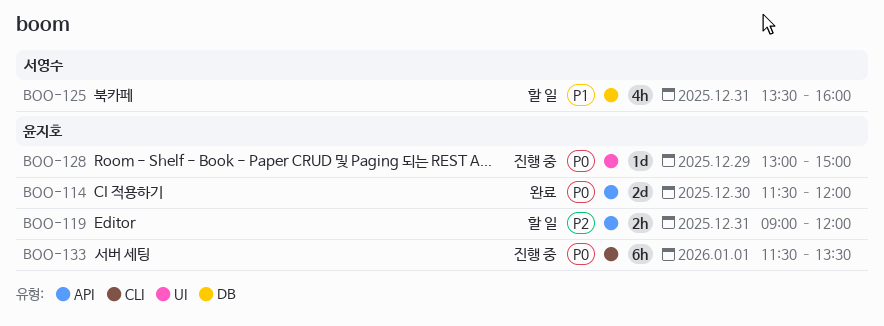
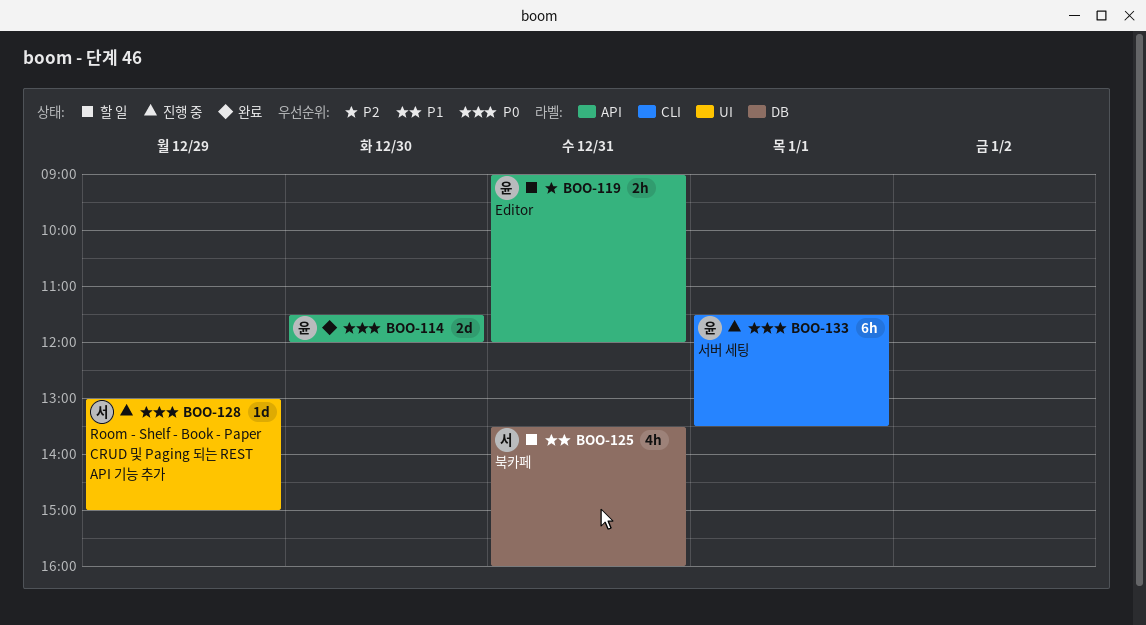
BOO-128, owner: 윤지호 -> 서영수

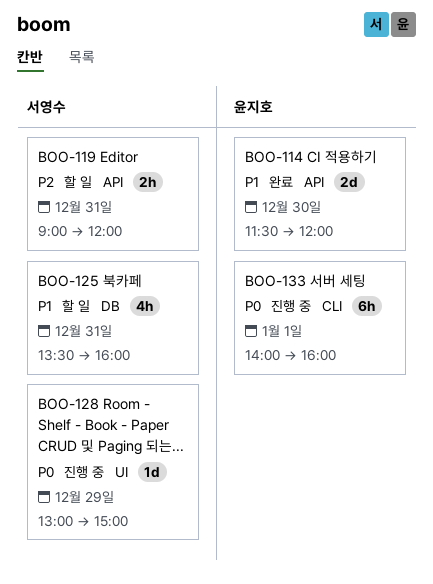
BOO-114, priority: P0 -> P1
BOO-119, owner: 윤지호 -> 서영수
BOO-133, begins: 11:30 -> 14:00
BOO-133, ends: 13:30 -> 16:00

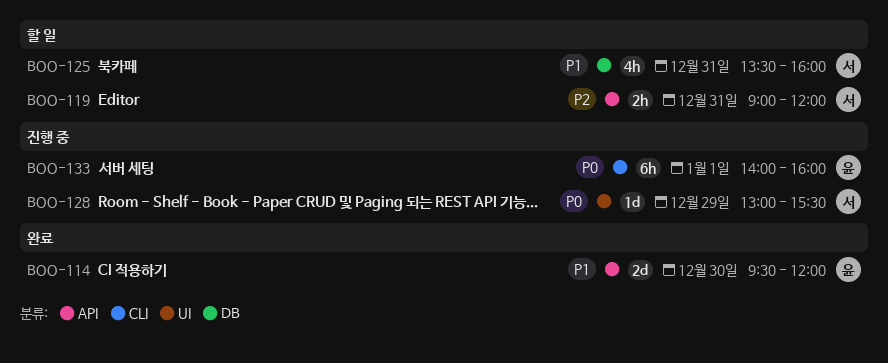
BOO-114, begins: 11:30 -> 09:30
BOO-128, ends: 15:00 -> 15:30

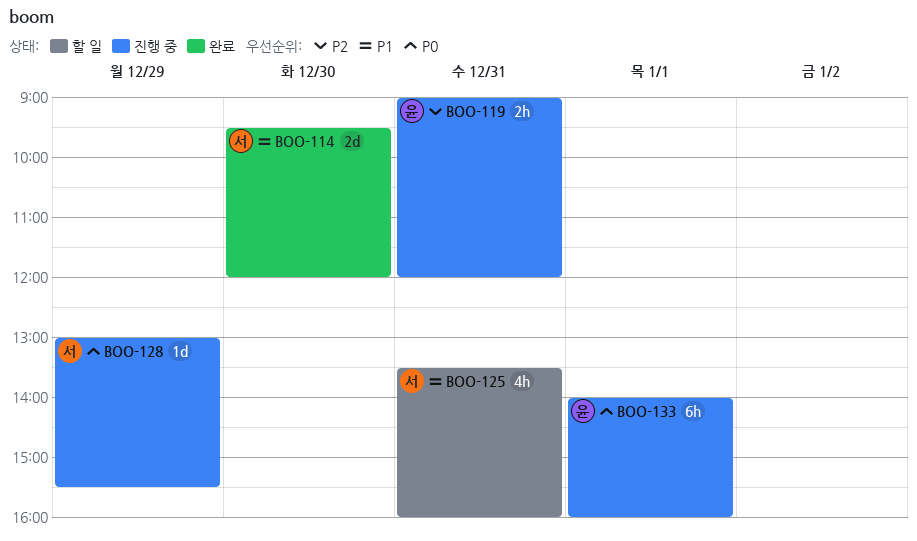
BOO-114, owner: 윤 -> 서
BOO-119, status: 할 일 -> 진행 중
BOO-119, owner: 서 -> 윤

